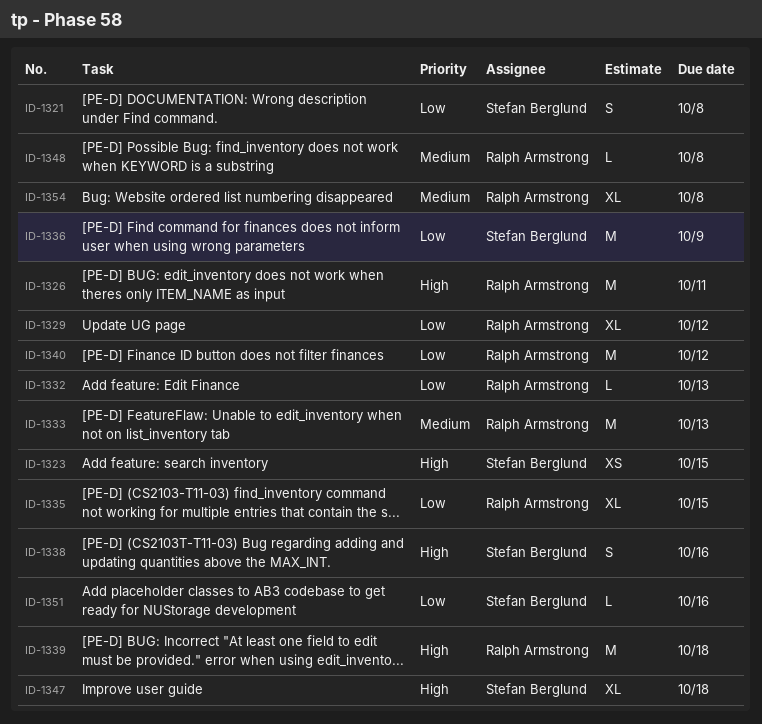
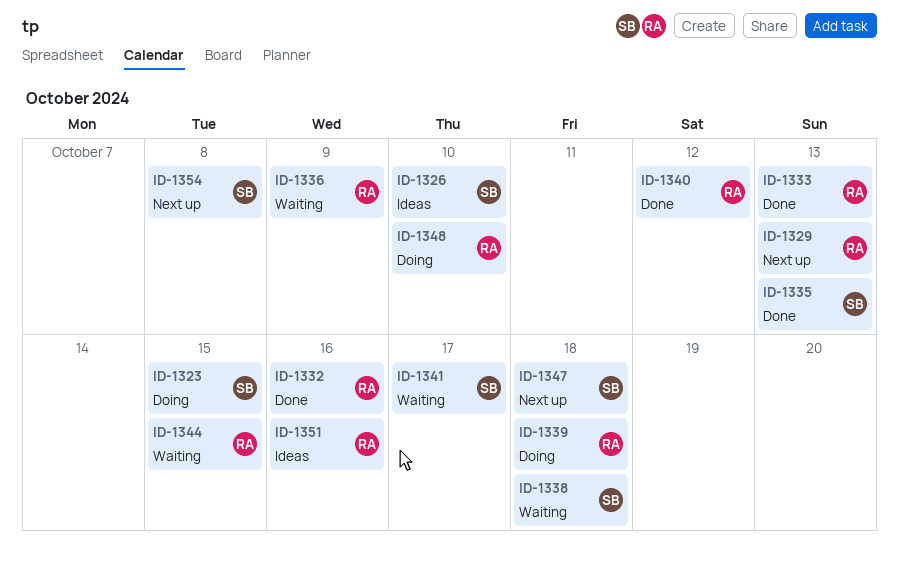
ID-1321: present -> none
ID-1326, owner: Ralph Armstrong -> Stefan Berglund
ID-1326, due: Oct 11 -> Oct 10
ID-1329, due: Oct 12 -> Oct 13
ID-1332, due: Oct 13 -> Oct 16
ID-1335, owner: Ralph Armstrong -> Stefan Berglund
ID-1335, due: Oct 15 -> Oct 13
ID-1336, owner: Stefan Berglund -> Ralph Armstrong
ID-1338, due: Oct 16 -> Oct 18
ID-1341: none -> present
ID-1344: none -> present
ID-1348, due: Oct 8 -> Oct 10
ID-1351, owner: Stefan Berglund -> Ralph Armstrong
ID-1354, owner: Ralph Armstrong -> Stefan Berglund

